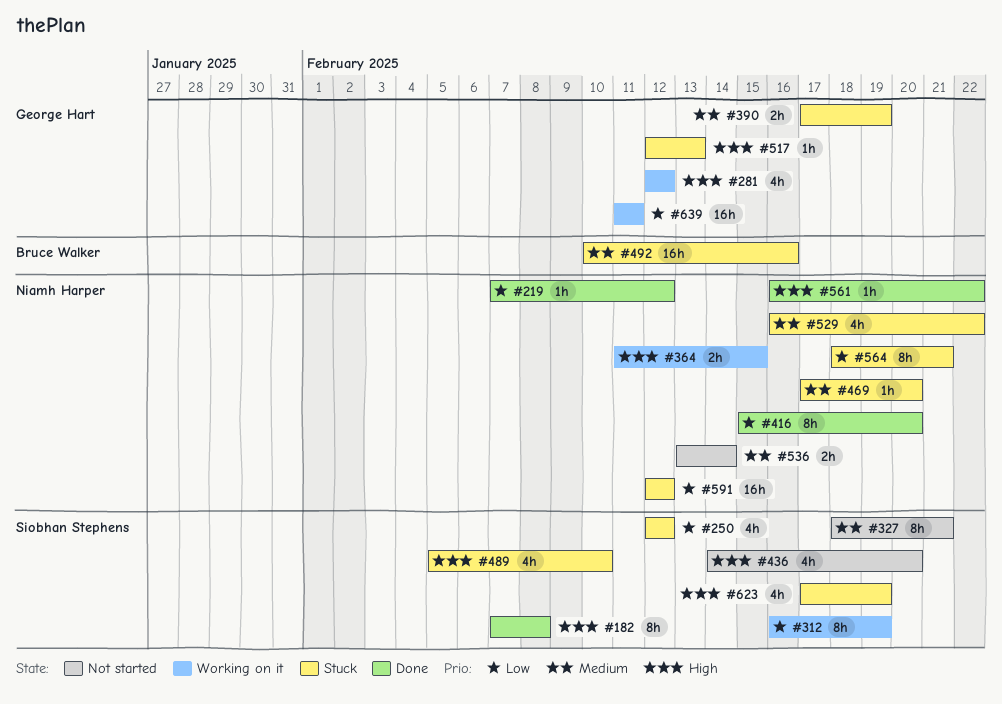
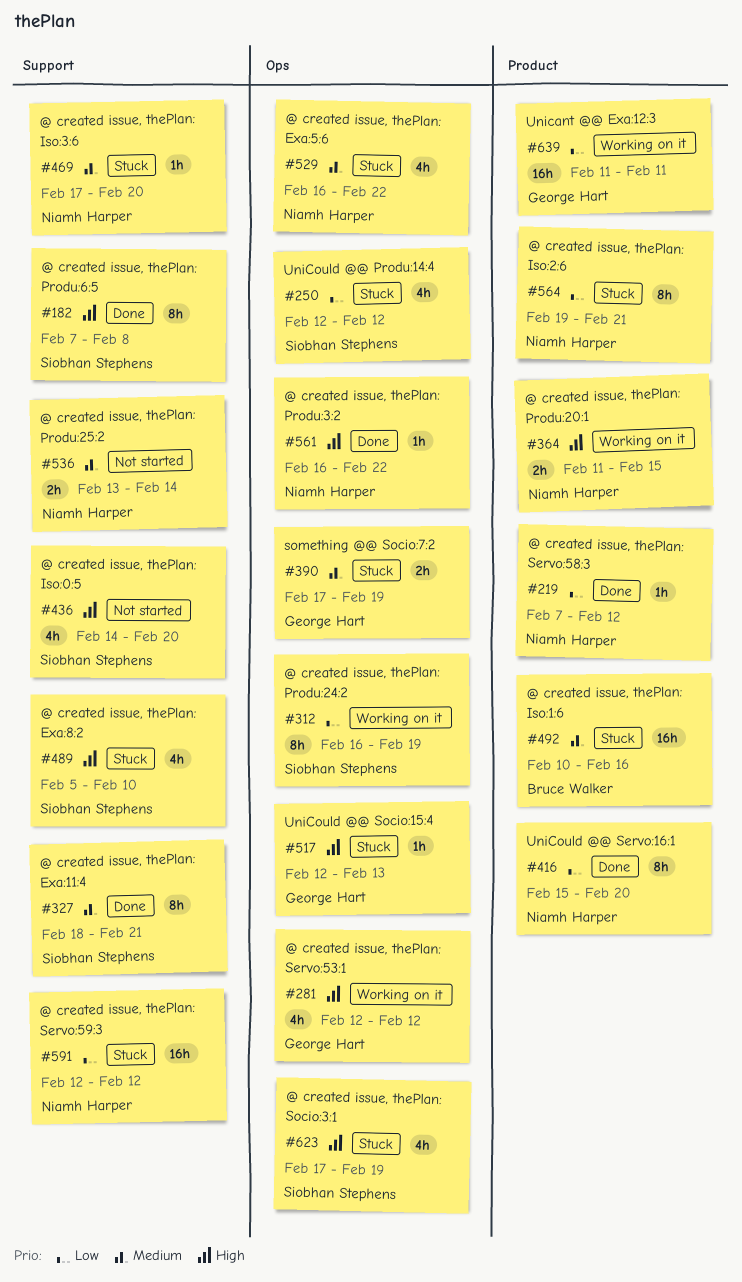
#327, status: Not started -> Done
#564, start: Feb 18 -> Feb 19

